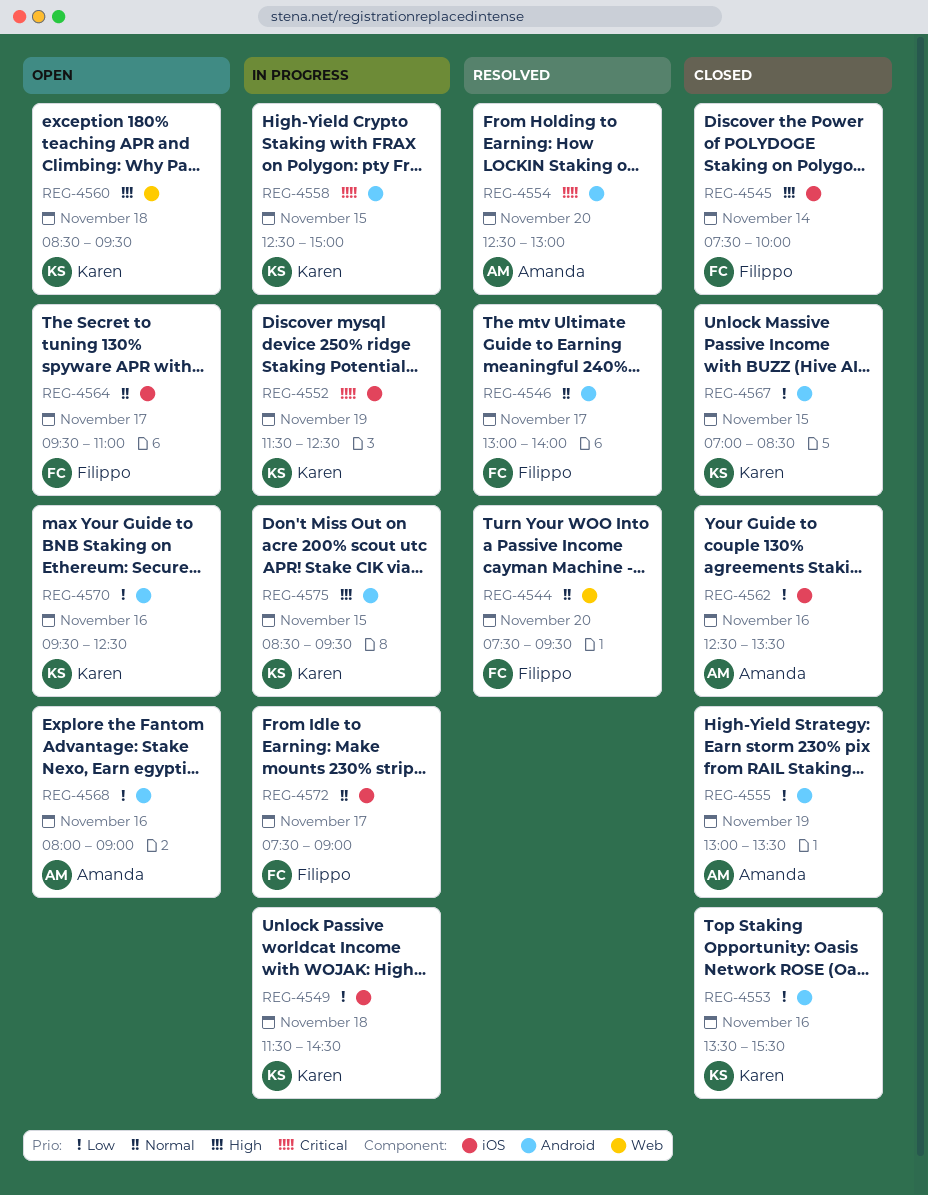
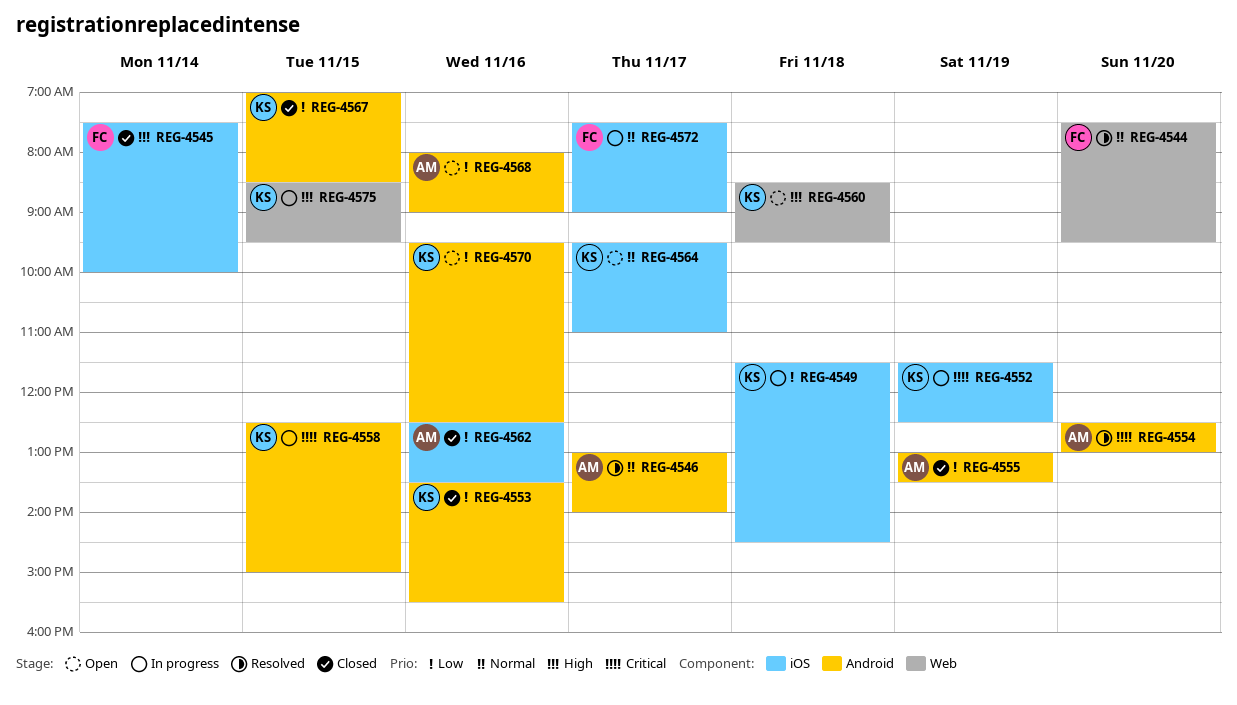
REG-4546, owner: Filippo -> Amanda
REG-4564, owner: Filippo -> Karen
REG-4575, label: Android -> Web

